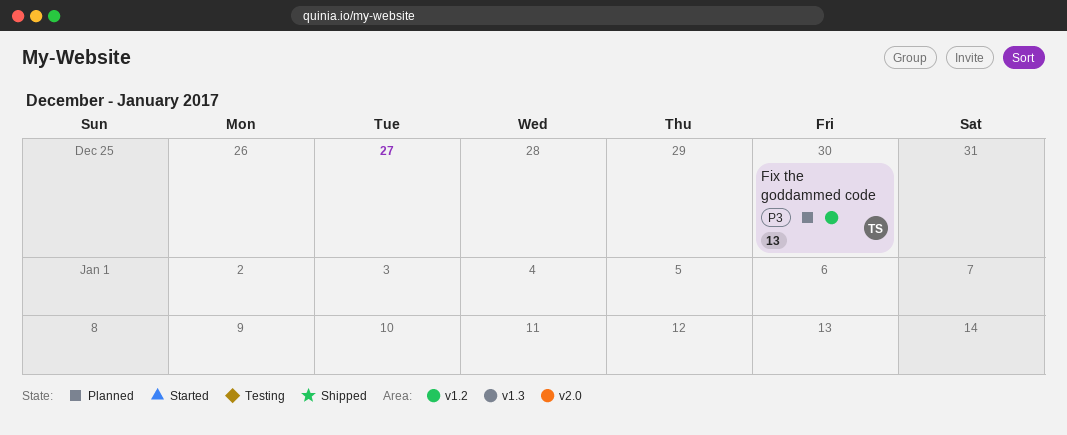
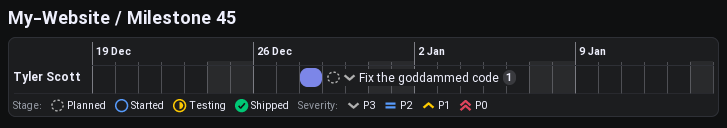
Fix the goddammed code, estimate: 13 -> 1
Fix the goddammed code, due: Dec 30 -> Dec 28

